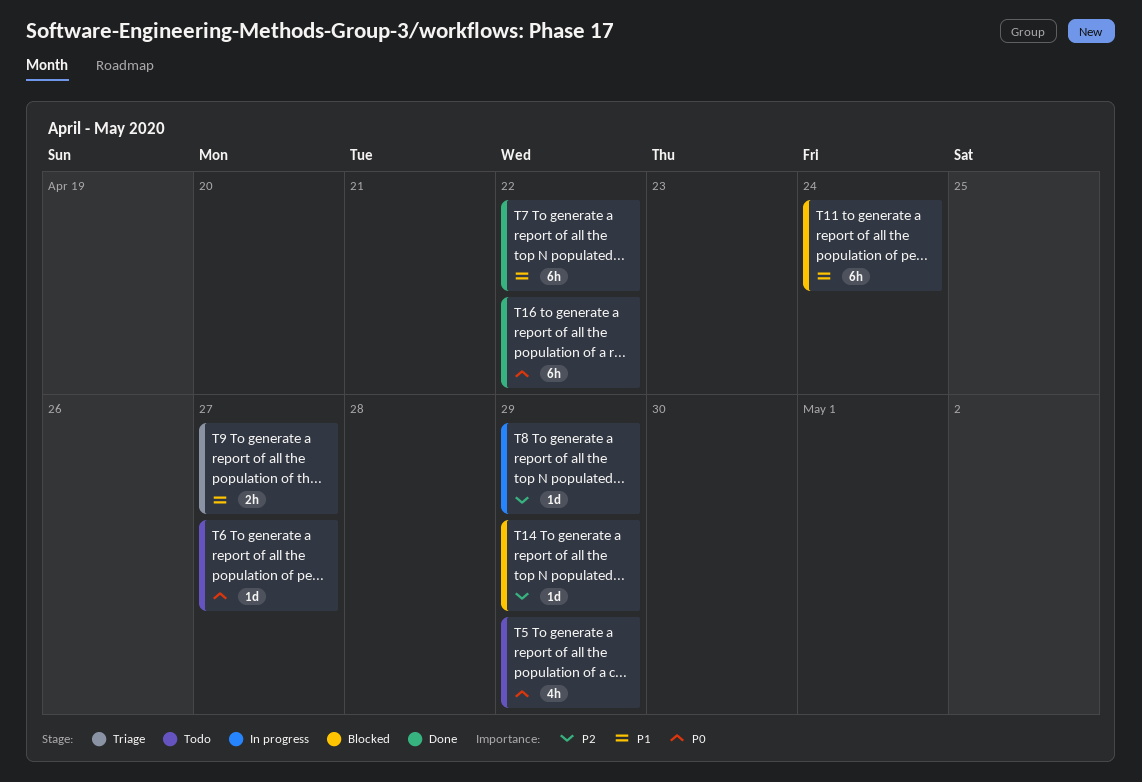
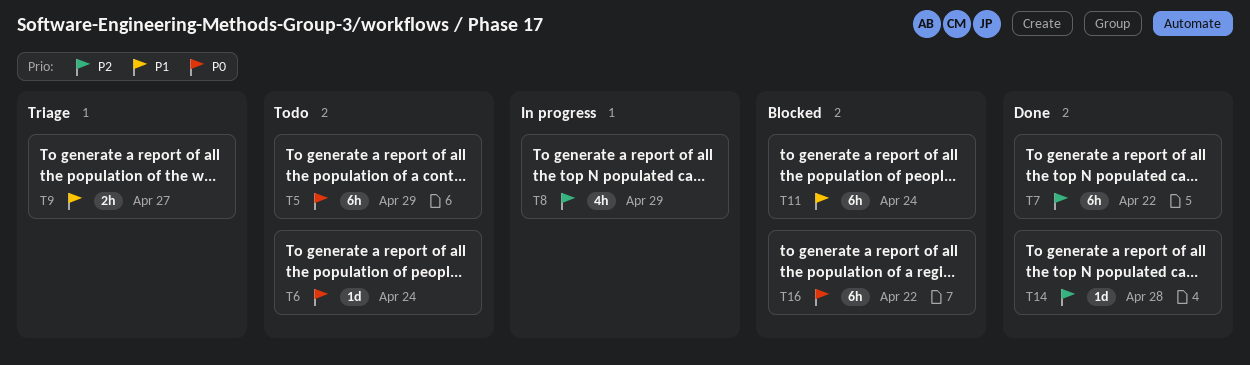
T5, estimate: 4h -> 6h
T6, due: Apr 27 -> Apr 24
T7, priority: P1 -> P2
T8, estimate: 1d -> 4h
T14, status: Blocked -> Done
T14, due: Apr 29 -> Apr 28
T16, status: Done -> Blocked

